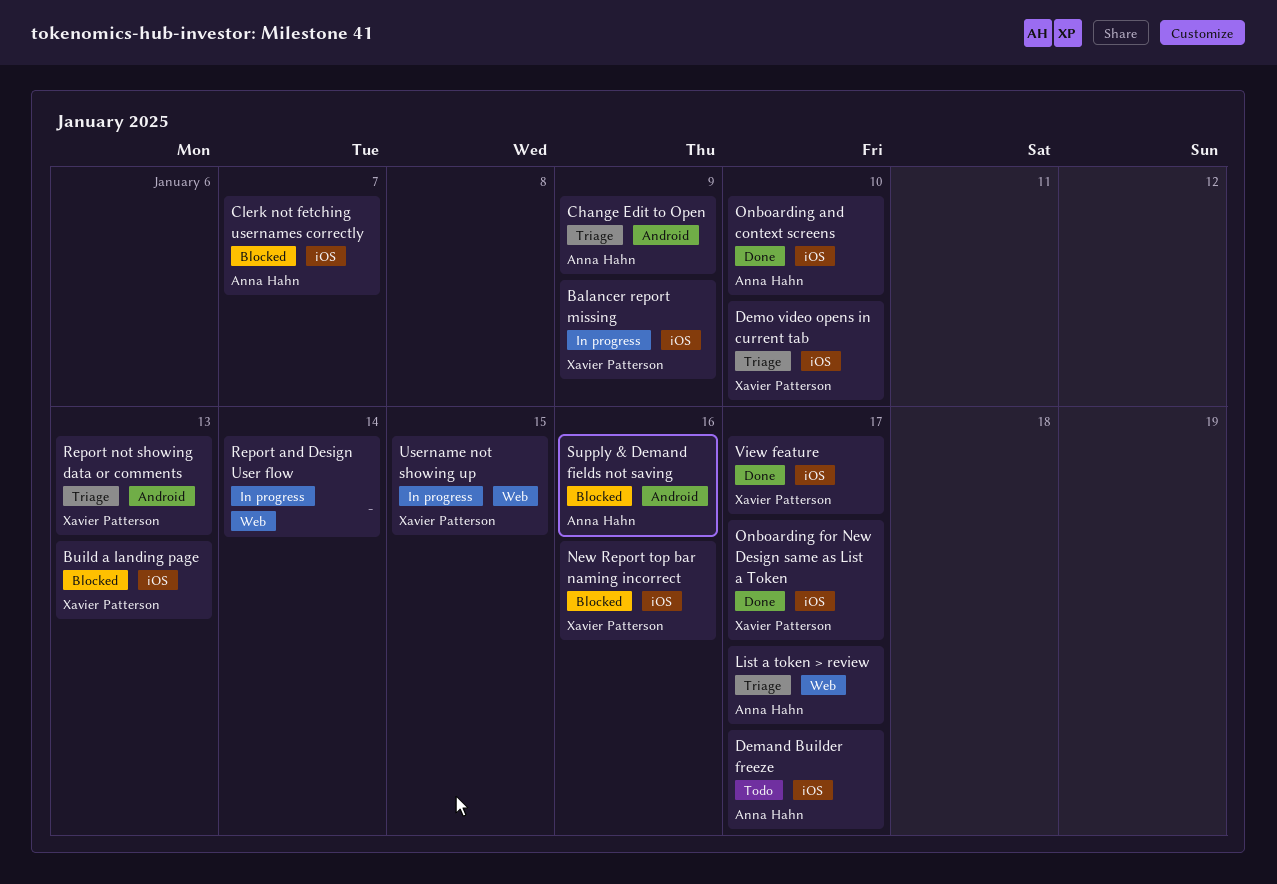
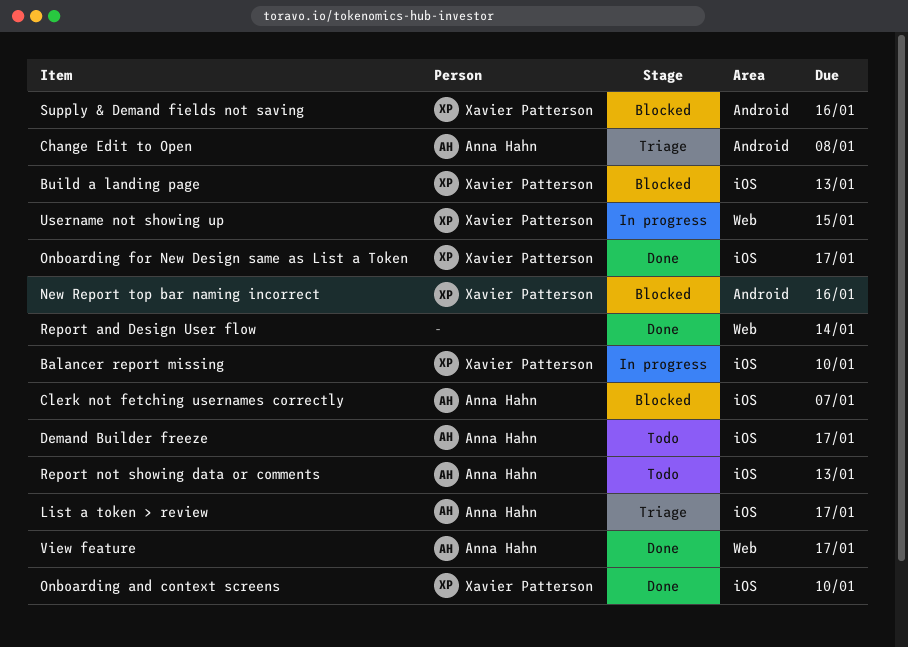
Balancer report missing, due: Jan 9 -> Jan 10
Change Edit to Open, due: Jan 9 -> Jan 8
Demo video opens in current tab: present -> none
List a token > review, label: Web -> iOS
New Report top bar naming incorrect, label: iOS -> Android
Onboarding and context screens, owner: Anna Hahn -> Xavier Patterson
Report and Design User flow, status: In progress -> Done
Report not showing data or comments, status: Triage -> Todo
Report not showing data or comments, owner: Xavier Patterson -> Anna Hahn
Report not showing data or comments, label: Android -> iOS
Supply & Demand fields not saving, owner: Anna Hahn -> Xavier Patterson
View feature, owner: Xavier Patterson -> Anna Hahn
View feature, label: iOS -> Web

